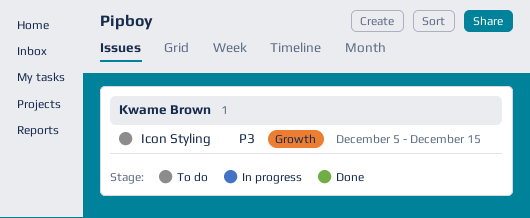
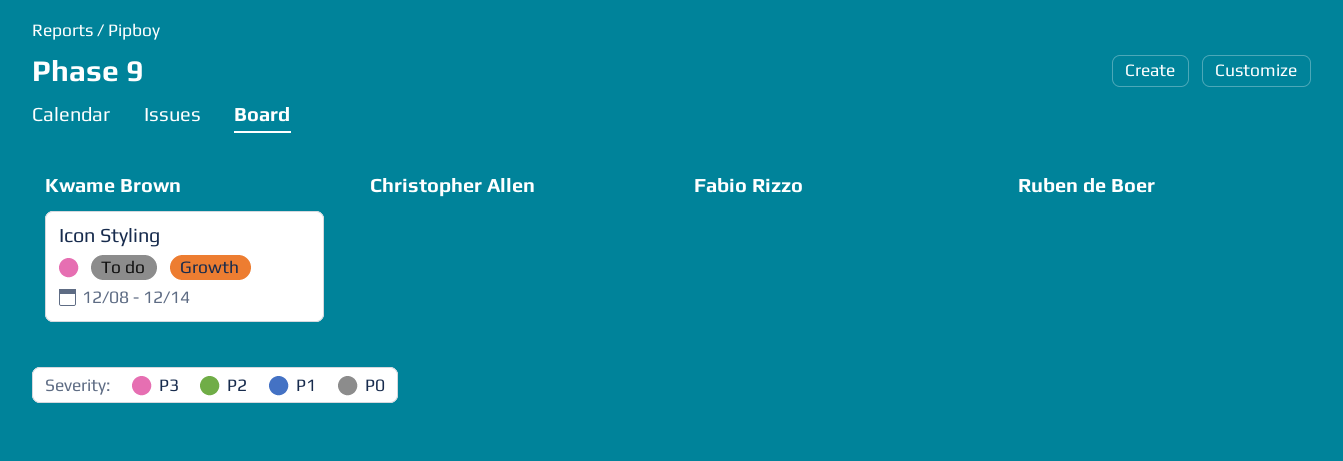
Icon Styling, start: Dec 5 -> Dec 8
Icon Styling, due: Dec 15 -> Dec 14

